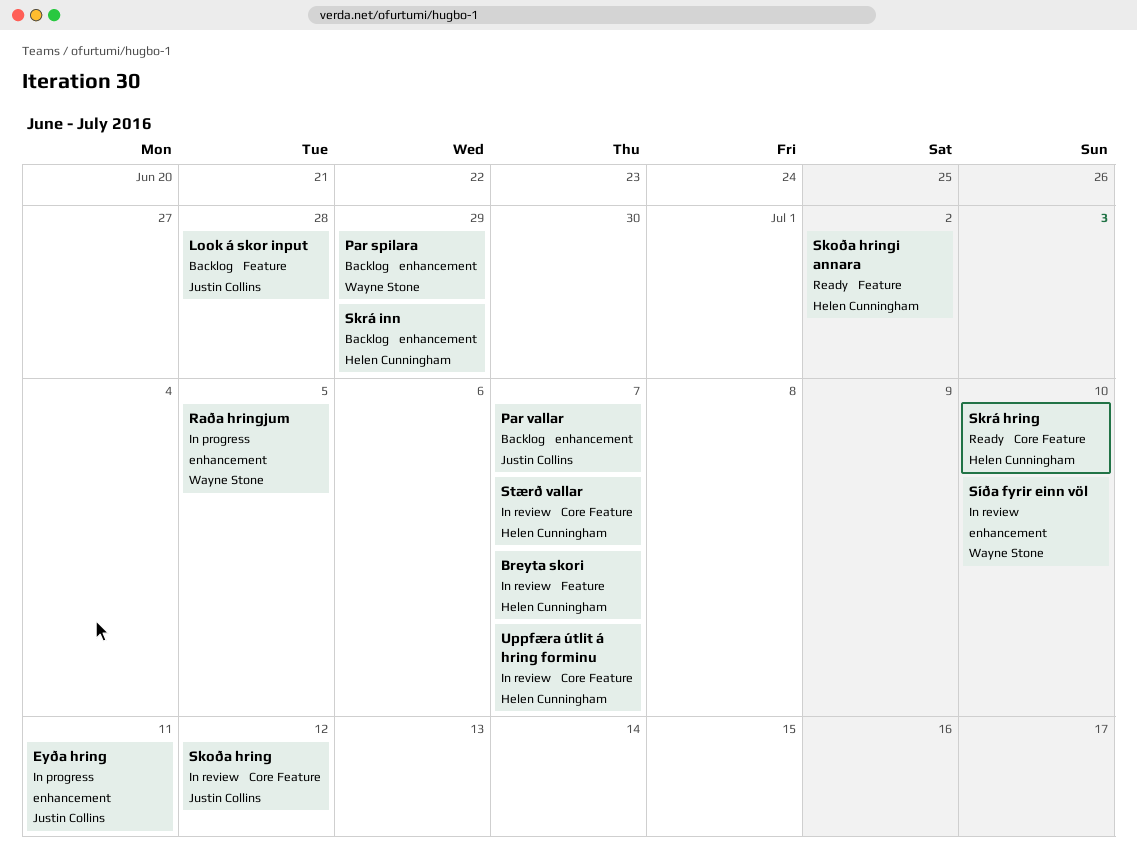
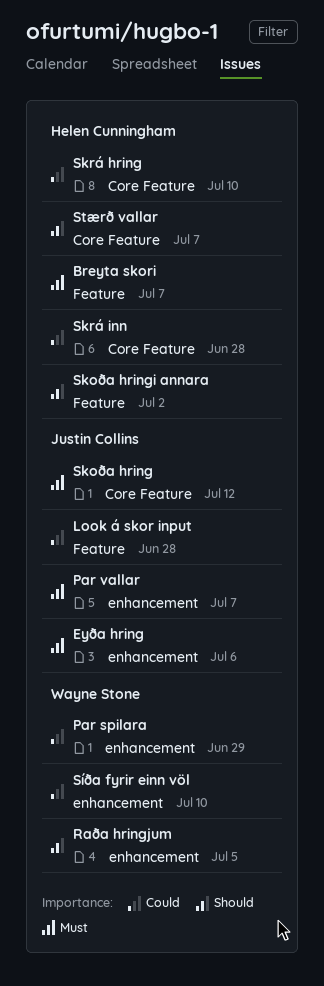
Eyða hring, due: Jul 11 -> Jul 6
Skrá inn, label: enhancement -> Core Feature
Skrá inn, due: Jun 29 -> Jun 28
Uppfæra útlit á hring forminu: present -> none

